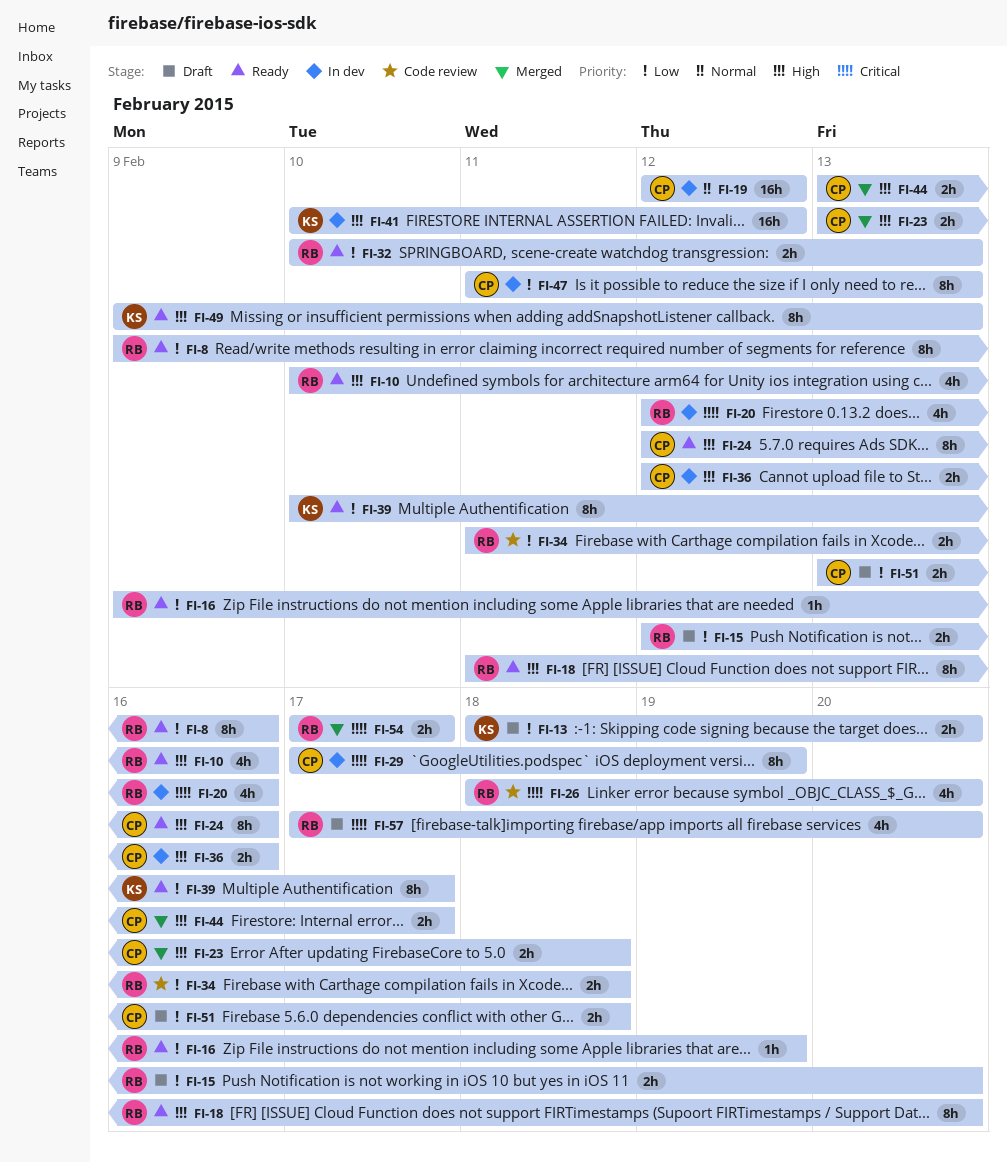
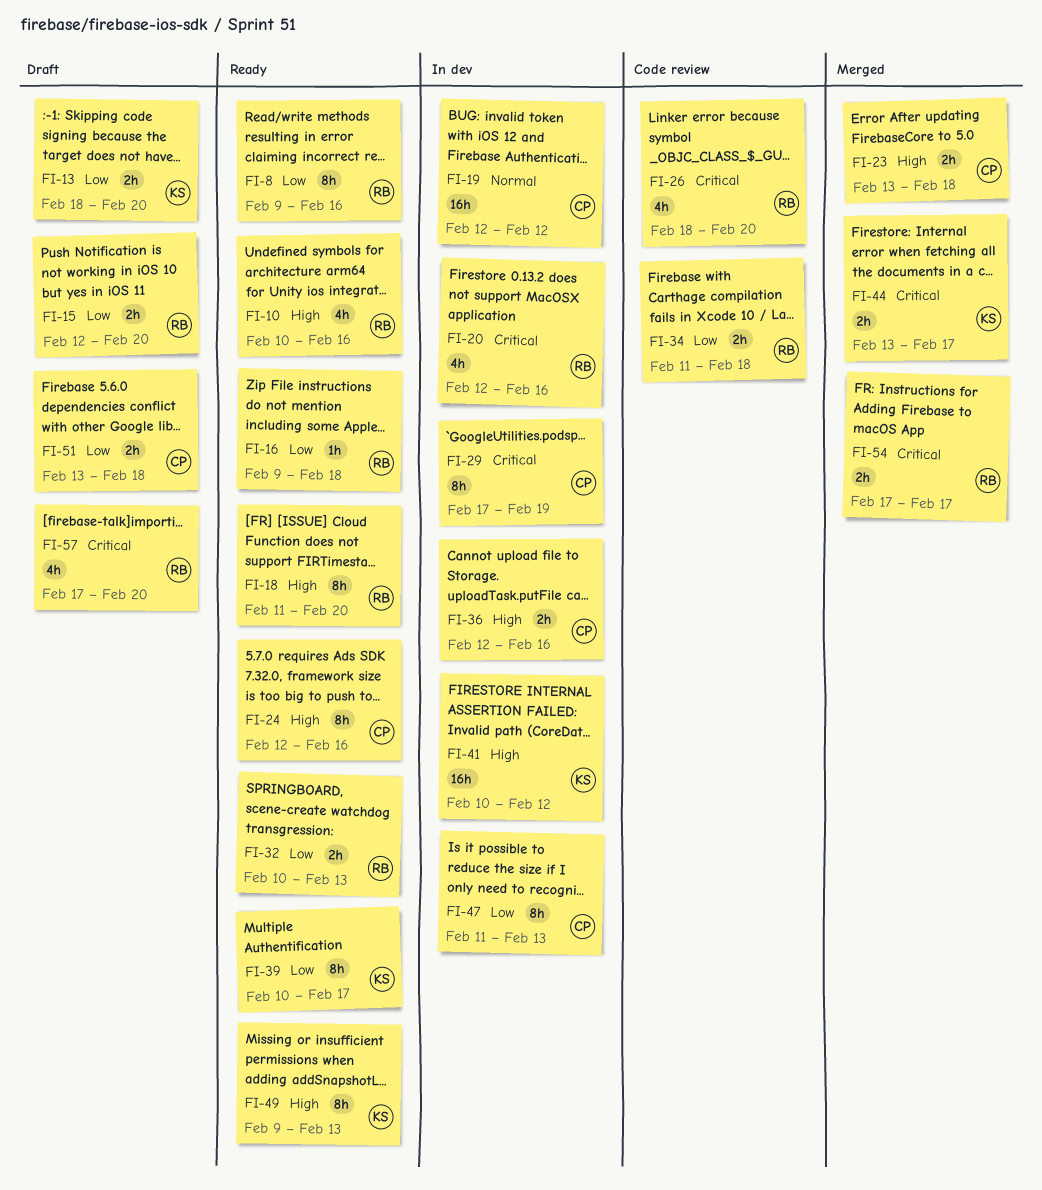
FI-16, due: Feb 19 -> Feb 18
FI-44, owner: CP -> KS
FI-44, priority: High -> Critical

